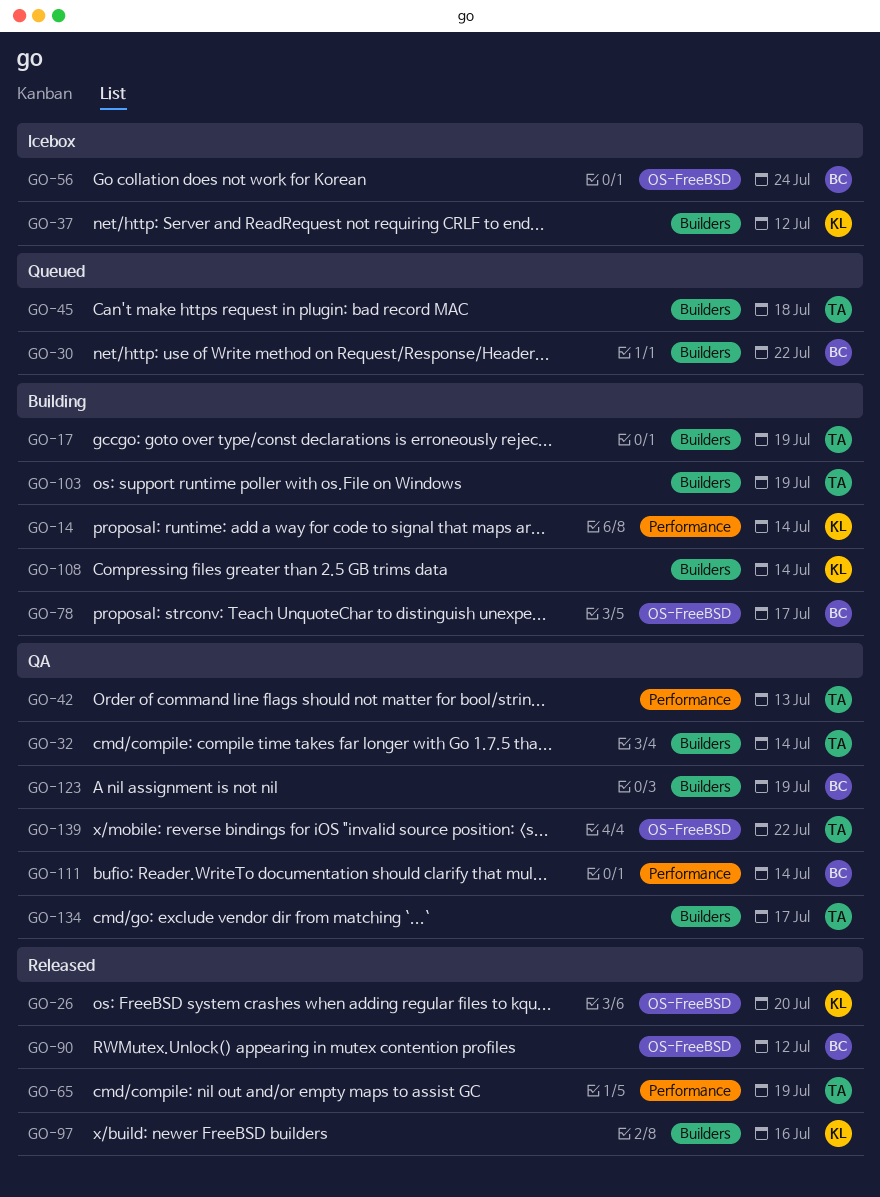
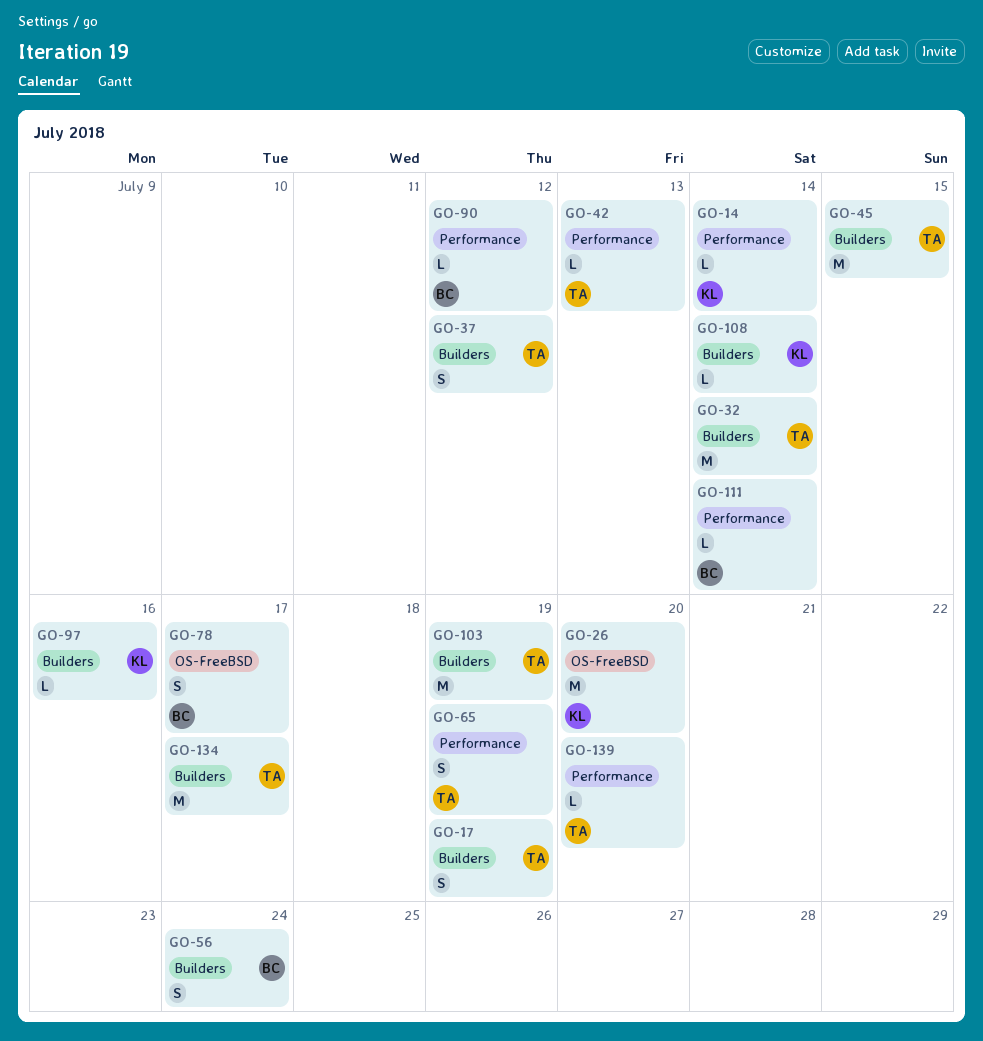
GO-30: present -> none
GO-37, owner: KL -> TA
GO-45, due: Jul 18 -> Jul 15
GO-56, label: OS-FreeBSD -> Builders
GO-90, label: OS-FreeBSD -> Performance
GO-123: present -> none
GO-139, label: OS-FreeBSD -> Performance
GO-139, due: Jul 22 -> Jul 20

